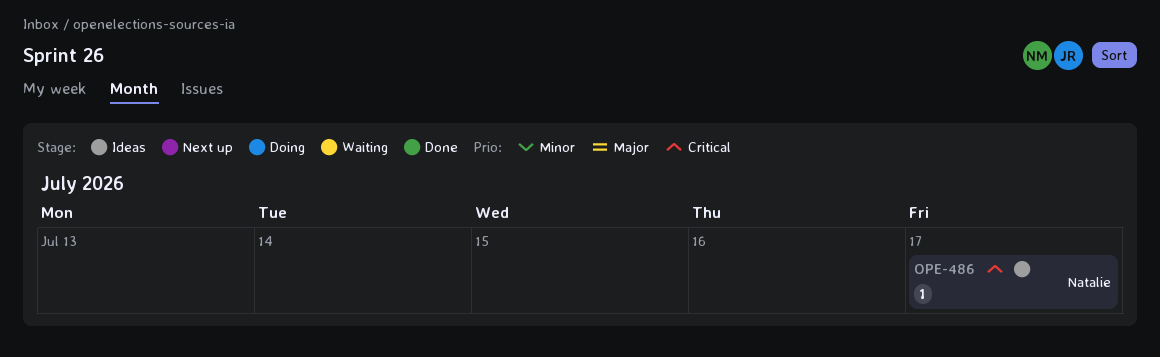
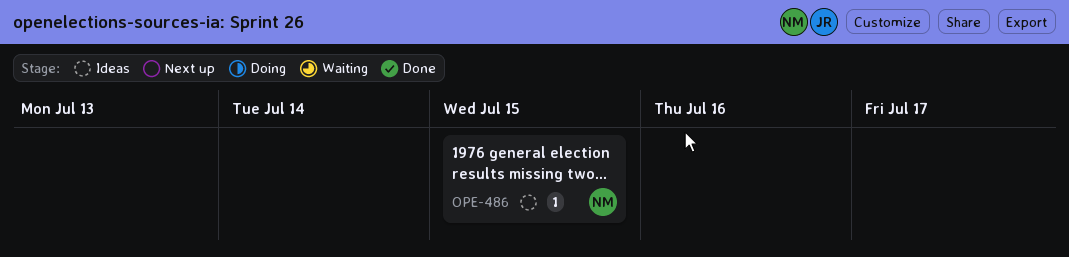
OPE-486, due: Jul 17 -> Jul 15

